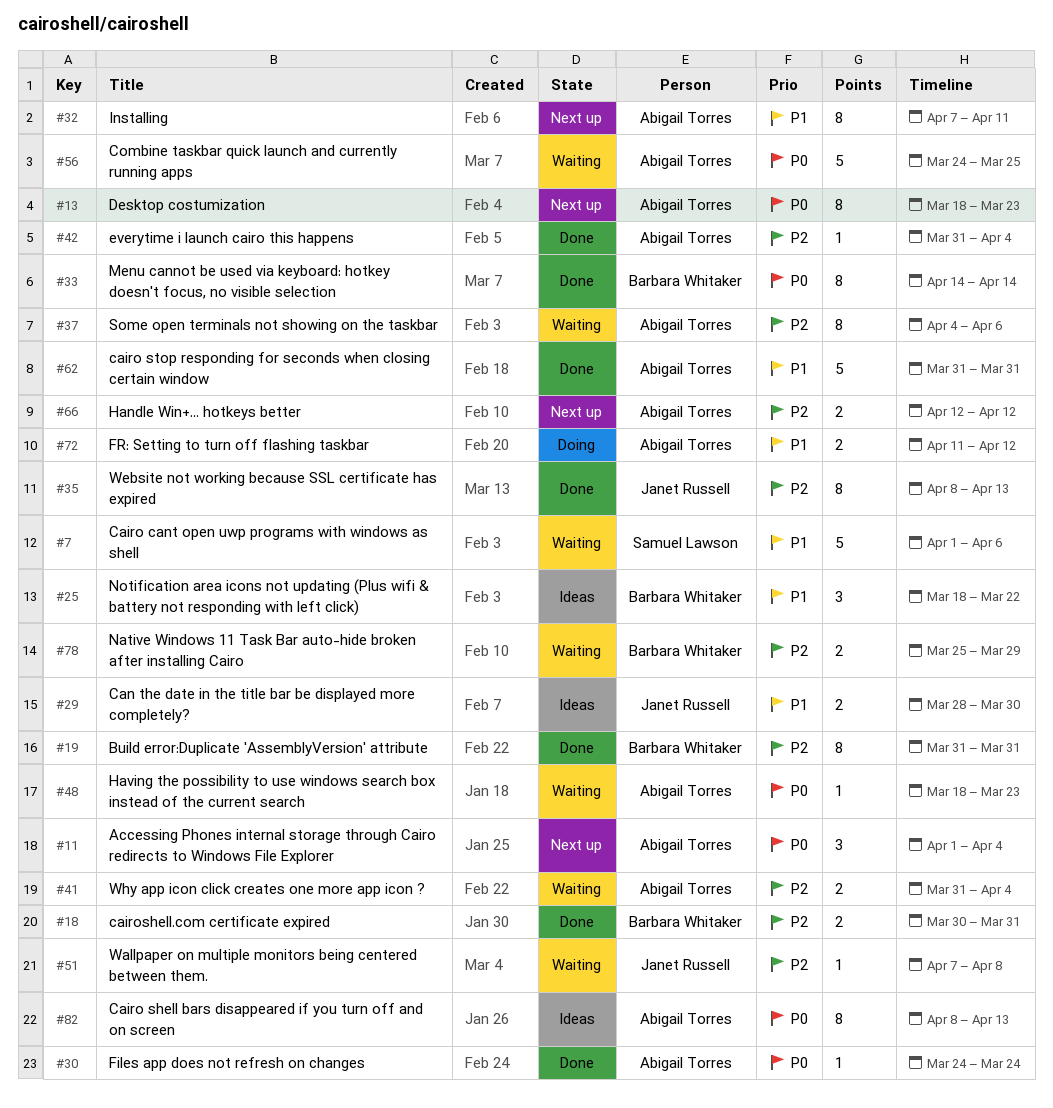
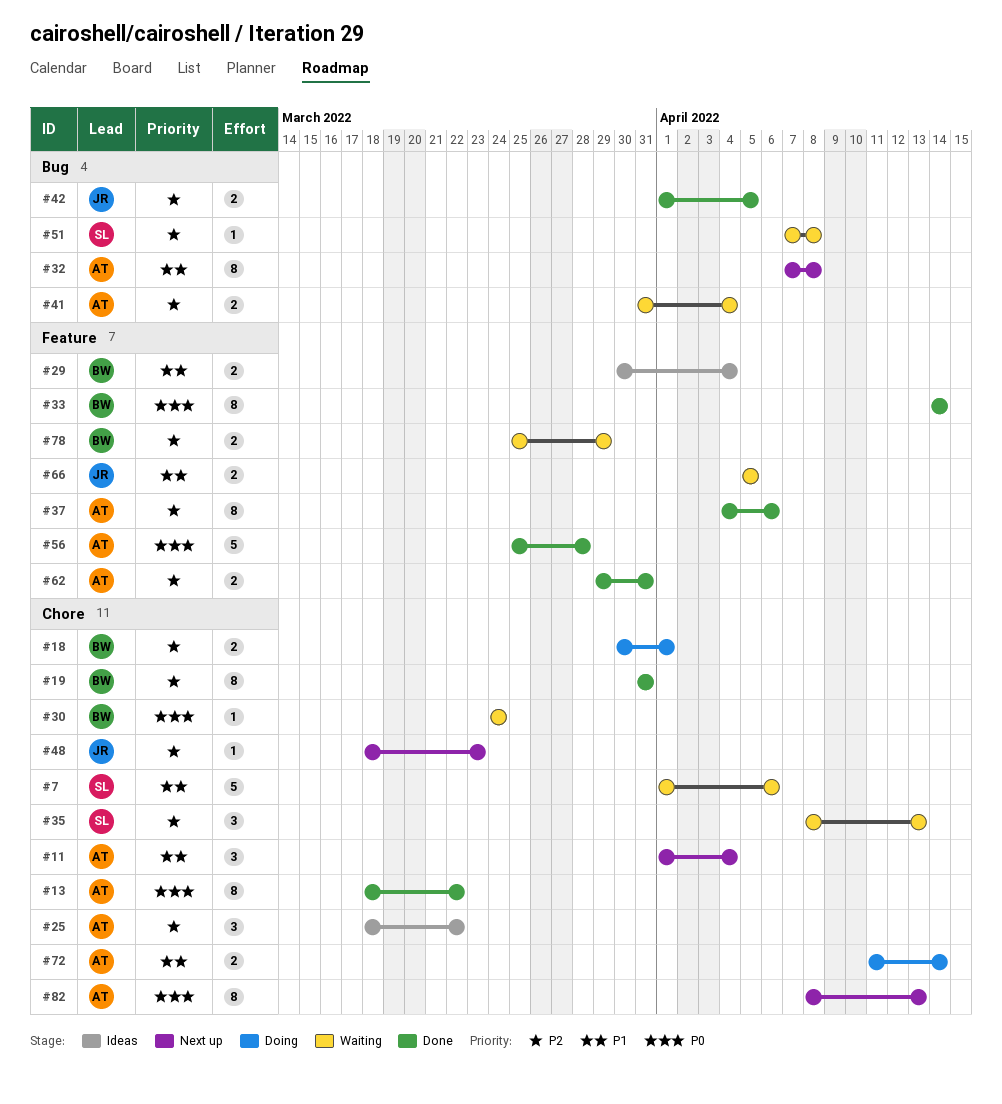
#11, priority: P0 -> P1
#13, status: Next up -> Done
#13, due: Mar 23 -> Mar 22
#18, status: Done -> Doing
#18, due: Mar 31 -> Apr 1
#25, owner: Barbara Whitaker -> Abigail Torres
#25, priority: P1 -> P2
#29, owner: Janet Russell -> Barbara Whitaker
#29, start: Mar 28 -> Mar 30
#29, due: Mar 30 -> Apr 4
#30, status: Done -> Waiting
#30, owner: Abigail Torres -> Barbara Whitaker
#32, due: Apr 11 -> Apr 8
#35, status: Done -> Waiting
#35, owner: Janet Russell -> Samuel Lawson
#35, estimate: 8 -> 3
#37, status: Waiting -> Done
#42, owner: Abigail Torres -> Janet Russell
#42, estimate: 1 -> 2
#42, start: Mar 31 -> Apr 1
#42, due: Apr 4 -> Apr 5
#48, status: Waiting -> Next up
#48, owner: Abigail Torres -> Janet Russell
#48, priority: P0 -> P2
#51, owner: Janet Russell -> Samuel Lawson
#56, status: Waiting -> Done
#56, start: Mar 24 -> Mar 25
#56, due: Mar 25 -> Mar 28
#62, priority: P1 -> P2
#62, estimate: 5 -> 2
#62, start: Mar 31 -> Mar 29
#66, status: Next up -> Waiting
#66, owner: Abigail Torres -> Janet Russell
#66, priority: P2 -> P1
#66, start: Apr 12 -> Apr 5
#66, due: Apr 12 -> Apr 5
#72, due: Apr 12 -> Apr 14
#82, status: Ideas -> Next up

